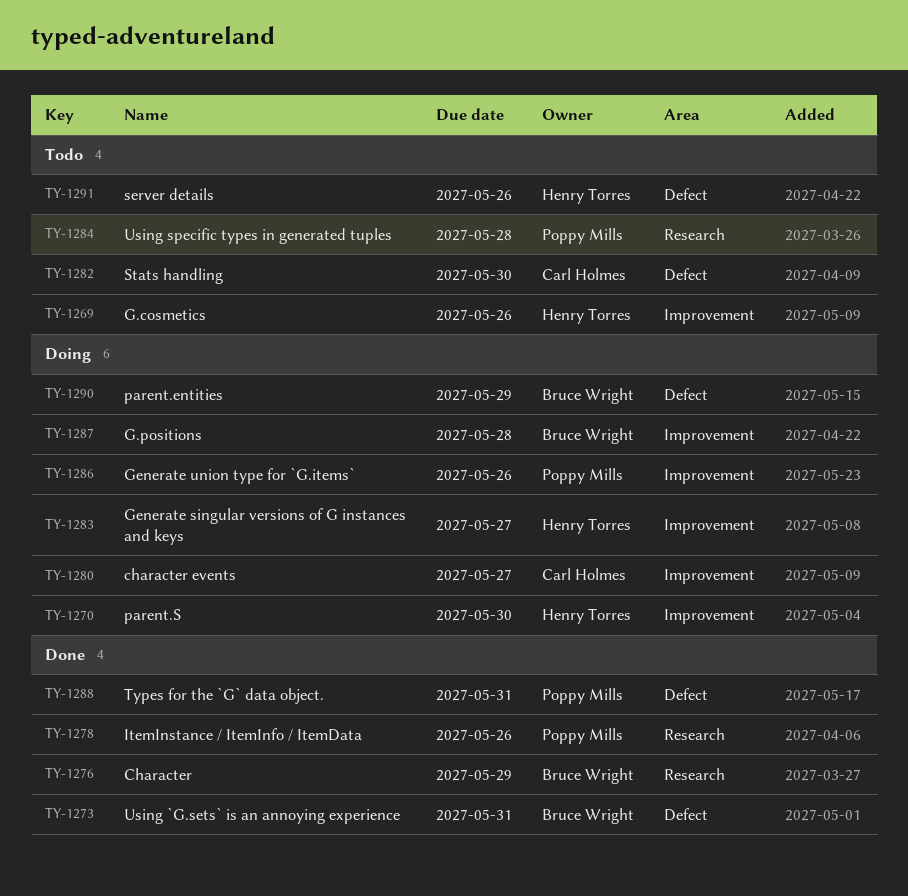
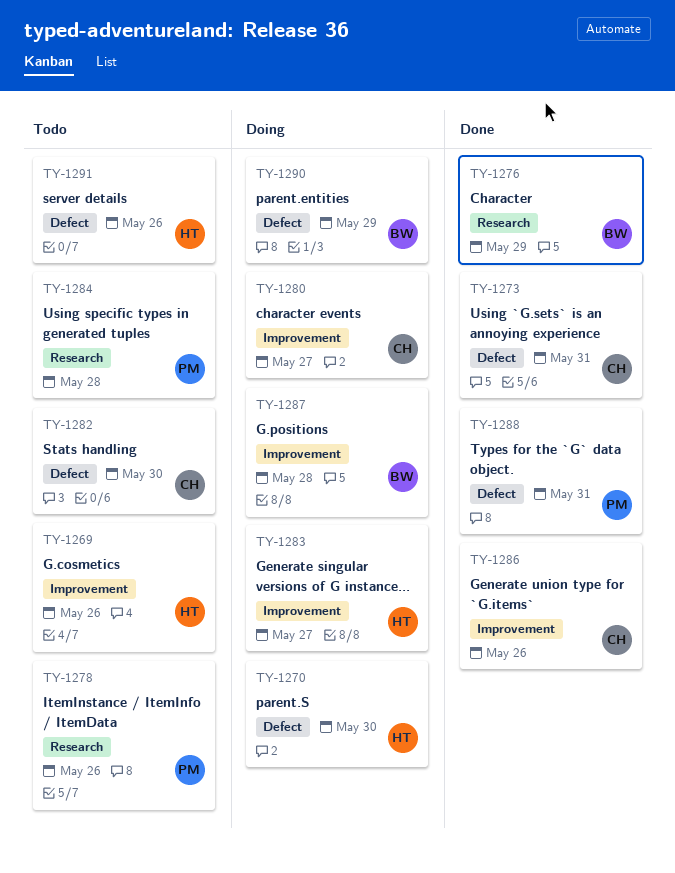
TY-1270, label: Improvement -> Defect
TY-1273, owner: Bruce Wright -> Carl Holmes
TY-1278, status: Done -> Todo
TY-1286, status: Doing -> Done
TY-1286, owner: Poppy Mills -> Carl Holmes

